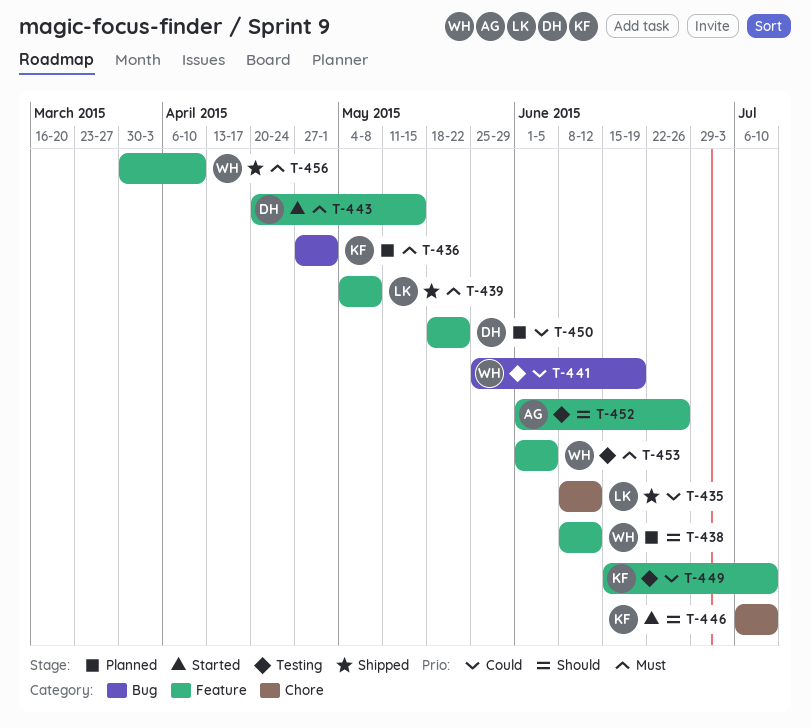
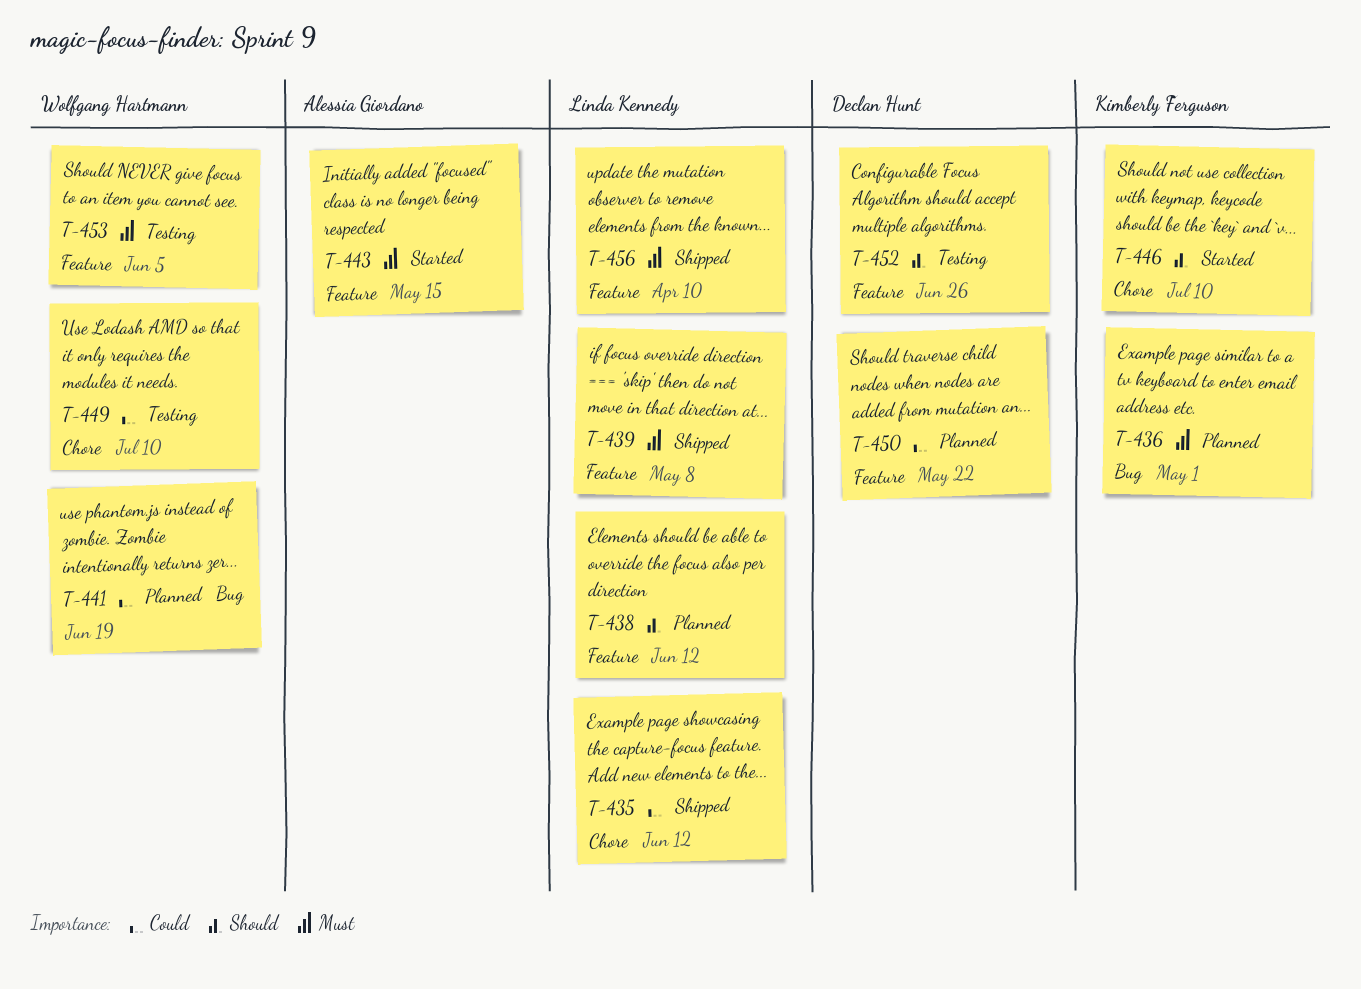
T-438, owner: Wolfgang Hartmann -> Linda Kennedy
T-441, status: Testing -> Planned
T-443, owner: Declan Hunt -> Alessia Giordano
T-449, owner: Kimberly Ferguson -> Wolfgang Hartmann
T-449, label: Feature -> Chore
T-452, owner: Alessia Giordano -> Declan Hunt
T-456, owner: Wolfgang Hartmann -> Linda Kennedy

